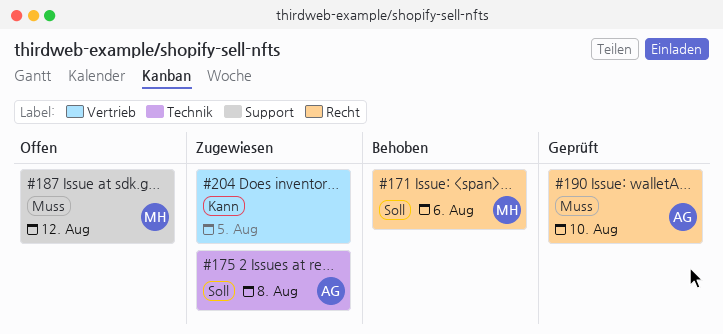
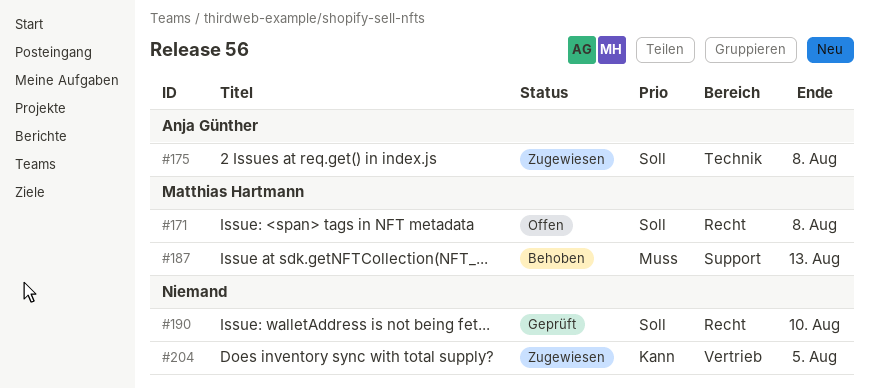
#171, status: Behoben -> Offen
#171, due: Aug 6 -> Aug 8
#187, status: Offen -> Behoben
#187, due: Aug 12 -> Aug 13
#190, owner: Anja Günther -> none
#190, priority: Muss -> Soll

